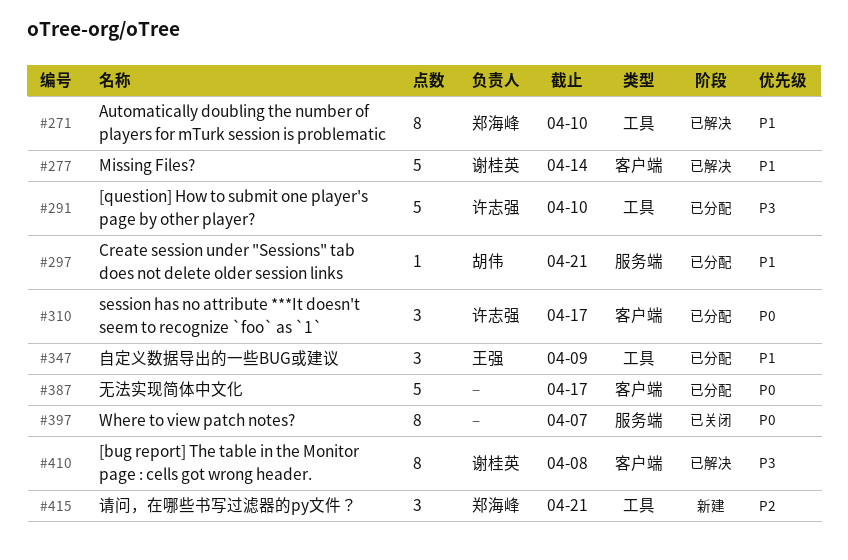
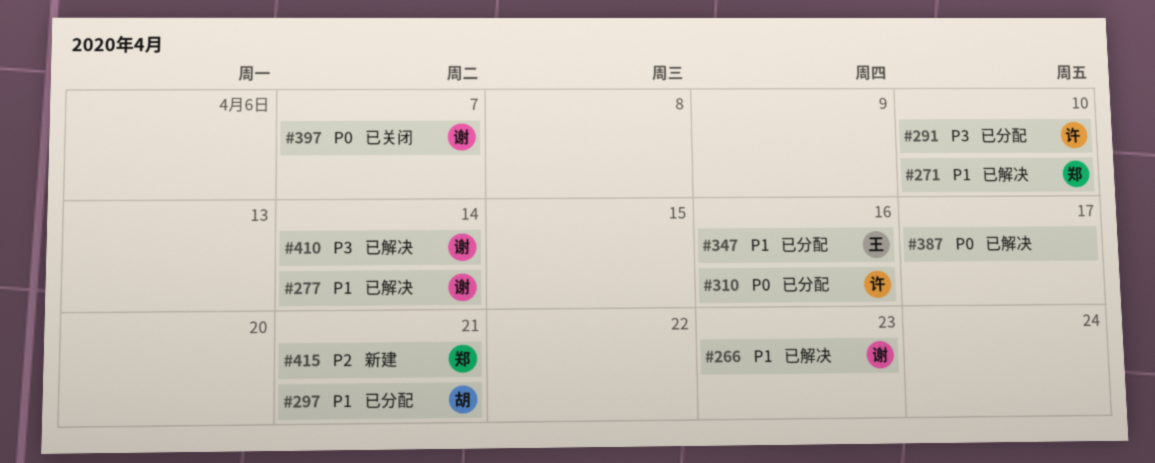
#266: none -> present
#310, due: Apr 17 -> Apr 16
#347, due: Apr 9 -> Apr 16
#387, status: 已分配 -> 已解决
#397, owner: none -> 谢桂英
#410, due: Apr 8 -> Apr 14

